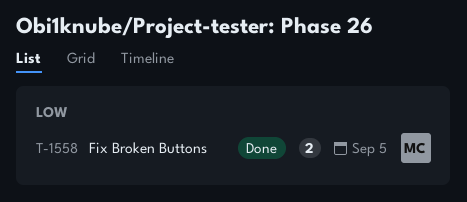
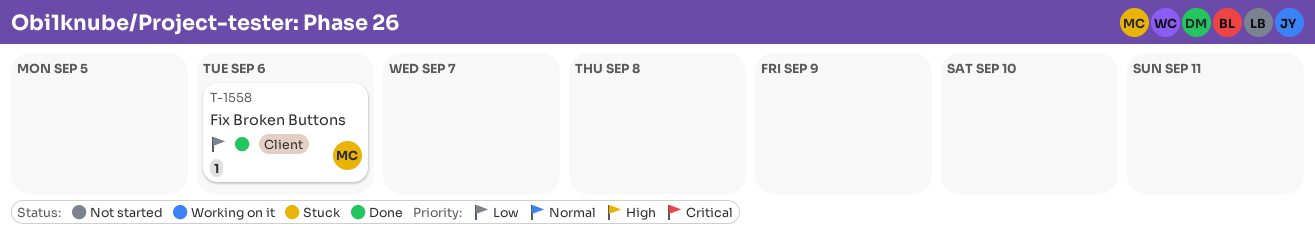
T-1558, estimate: 2 -> 1
T-1558, due: Sep 5 -> Sep 6

